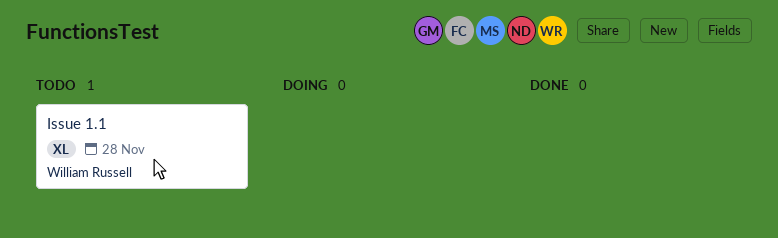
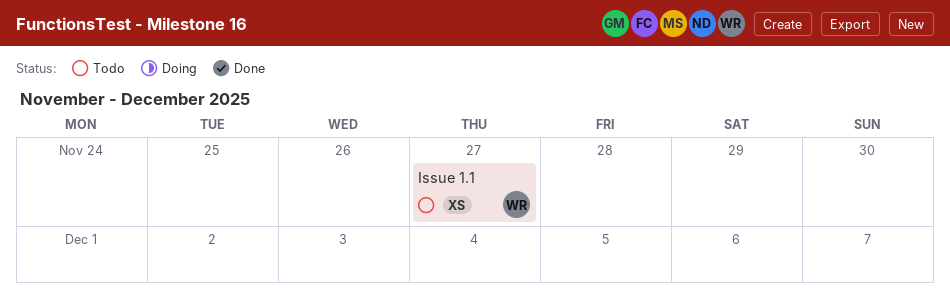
Issue 1.1, estimate: XL -> XS
Issue 1.1, due: Nov 28 -> Nov 27

